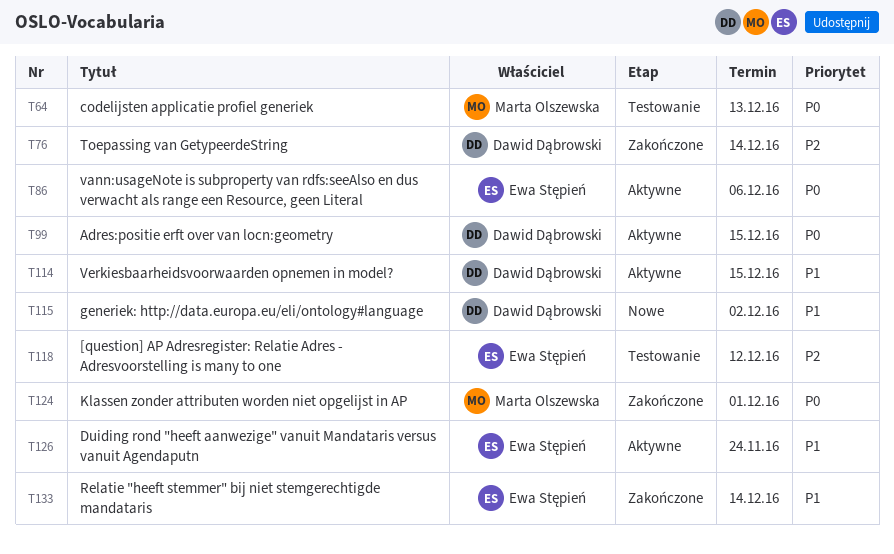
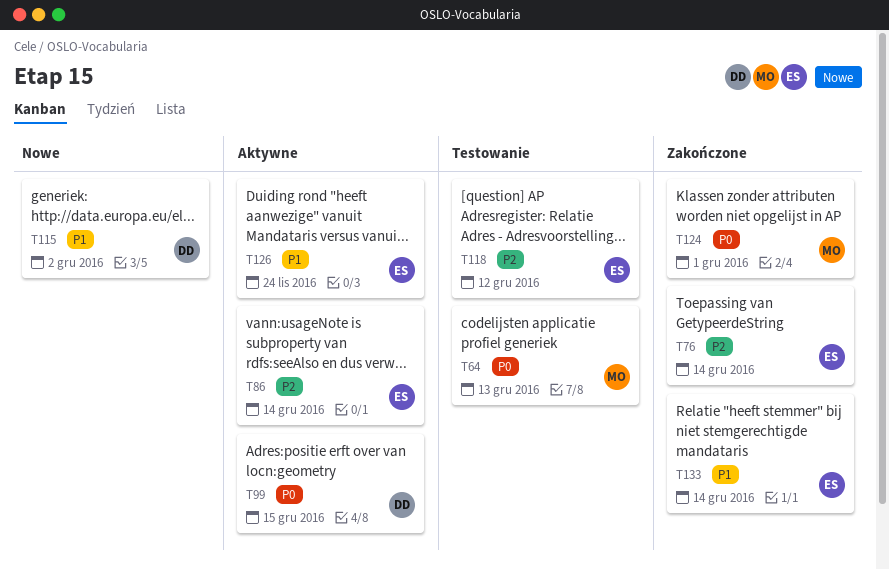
T76, owner: Dawid Dąbrowski -> Ewa Stępień
T86, priority: P0 -> P2
T86, due: Dec 6 -> Dec 14
T114: present -> none

